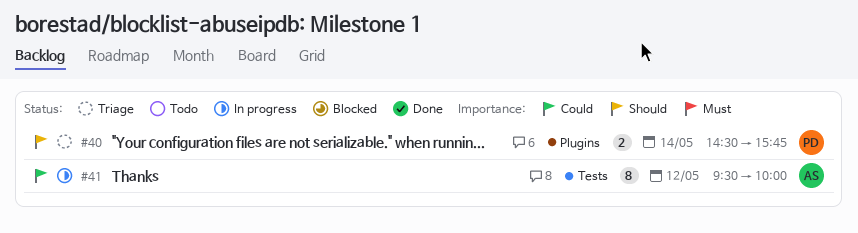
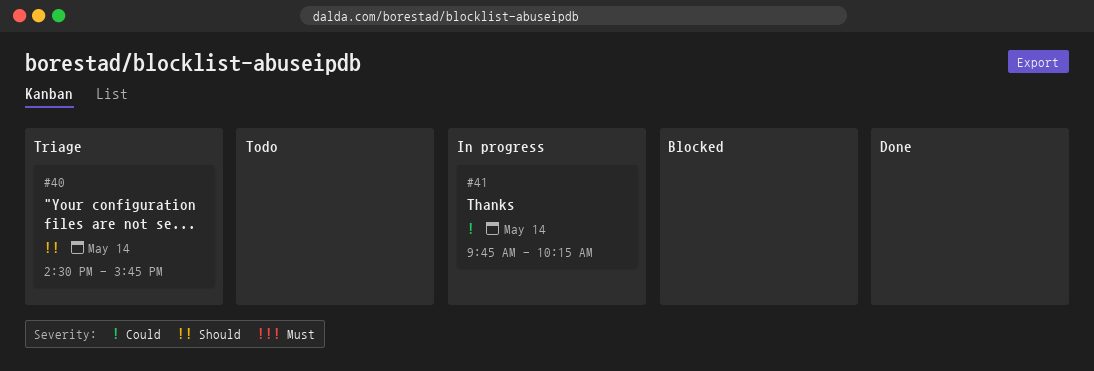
#41, day: May 12 -> May 14
#41, begins: 09:30 -> 09:45
#41, ends: 10:00 -> 10:15

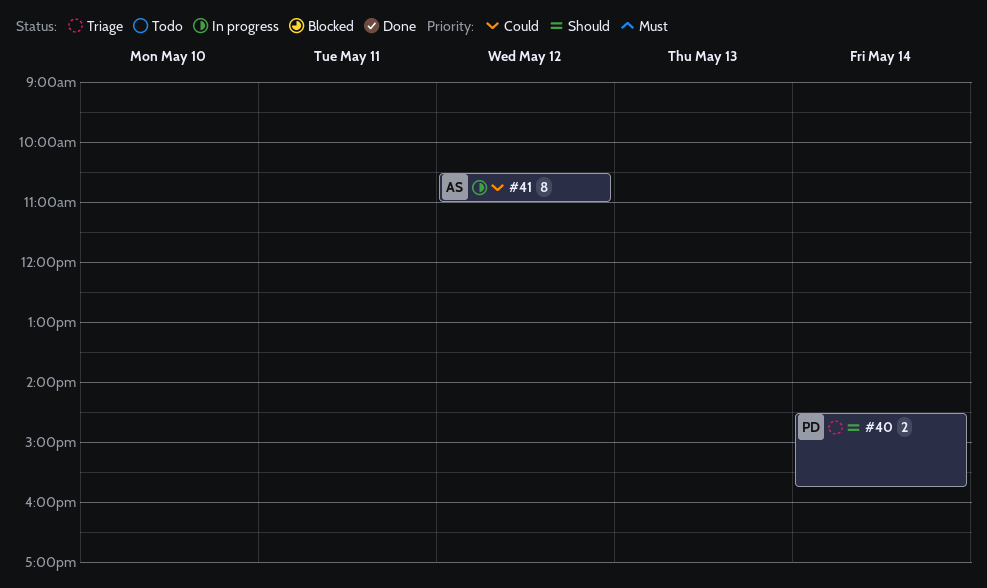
#41, day: May 14 -> May 12
#41, begins: 09:45 -> 10:30
#41, ends: 10:15 -> 11:00

